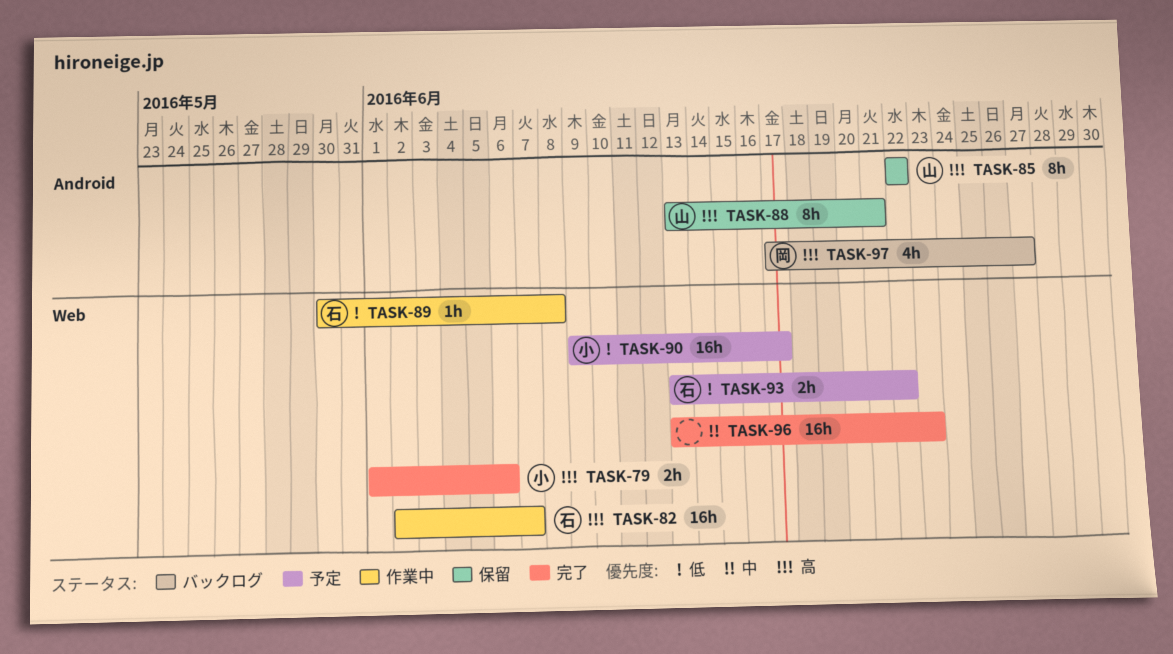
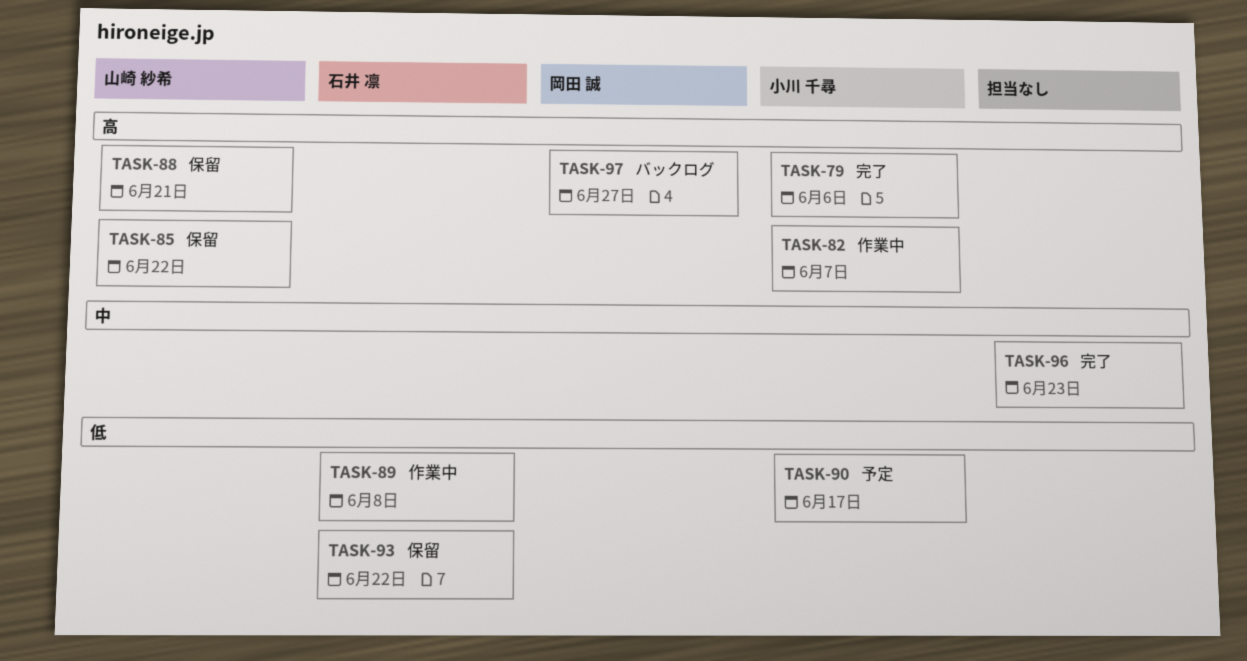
TASK-82, owner: 石井 凛 -> 小川 千尋
TASK-93, status: 予定 -> 保留

